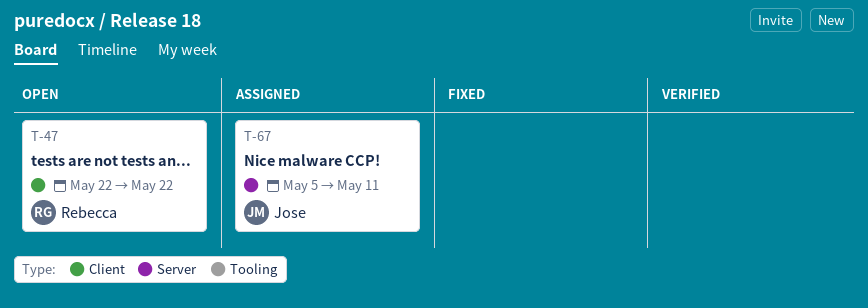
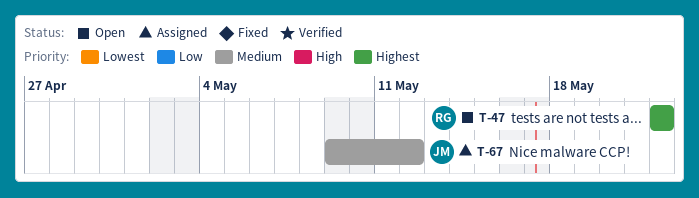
T-67, start: May 5 -> May 9
T-67, due: May 11 -> May 12

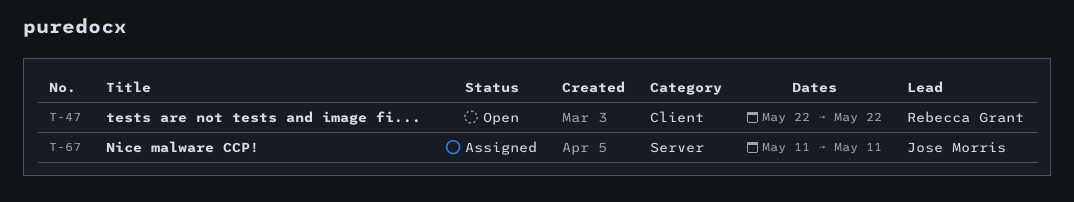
T-67, start: May 9 -> May 11
T-67, due: May 12 -> May 11

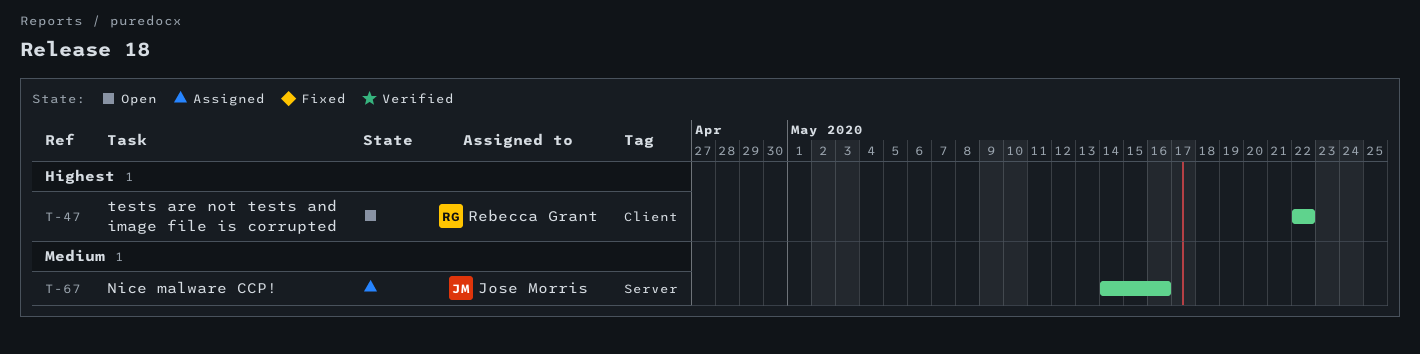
T-67, start: May 11 -> May 14
T-67, due: May 11 -> May 16

